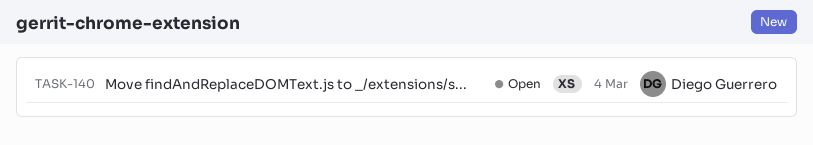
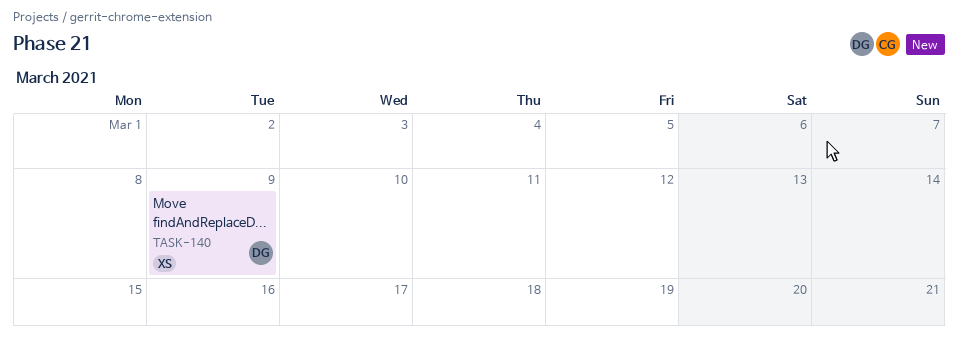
TASK-140, due: Mar 4 -> Mar 9

